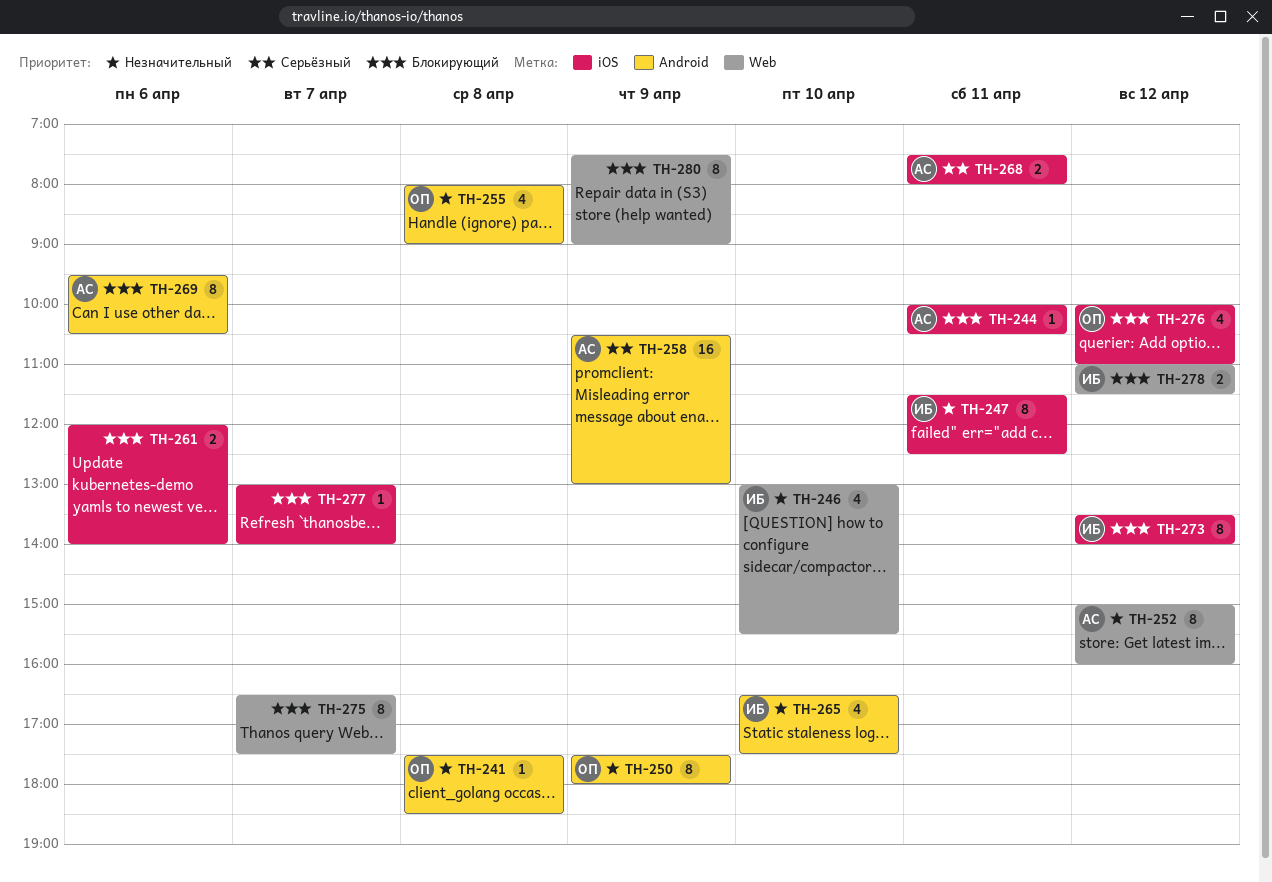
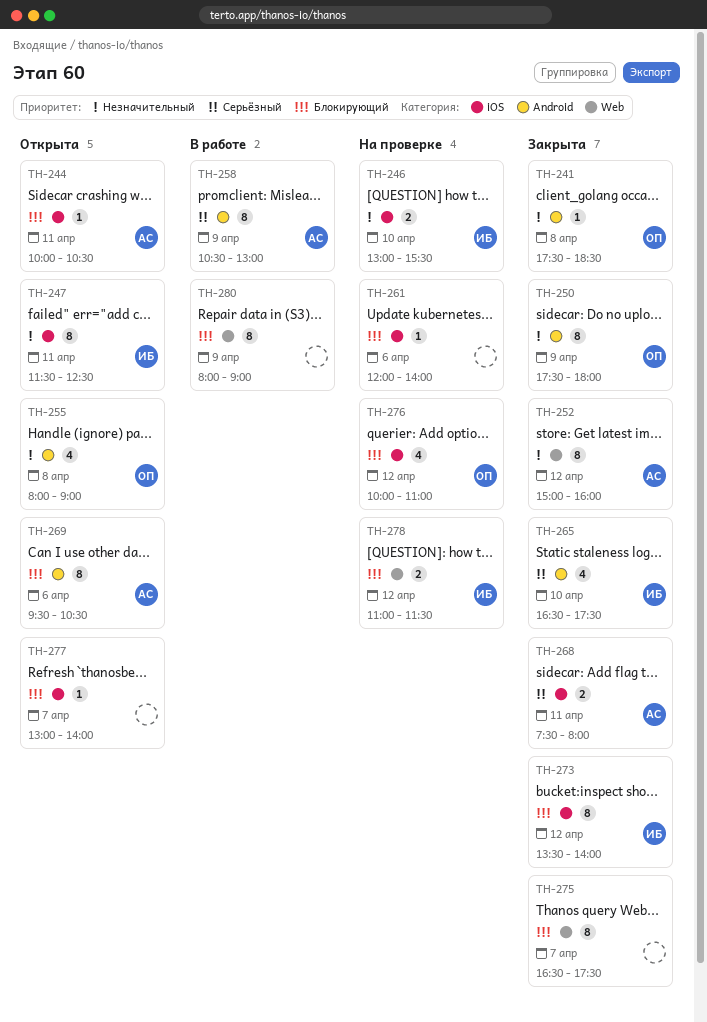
TH-246, label: Web -> iOS
TH-246, estimate: 4 -> 2
TH-258, estimate: 16 -> 8
TH-261, estimate: 2 -> 1
TH-265, priority: Незначительный -> Серьёзный
TH-280, begins: 07:30 -> 08:00

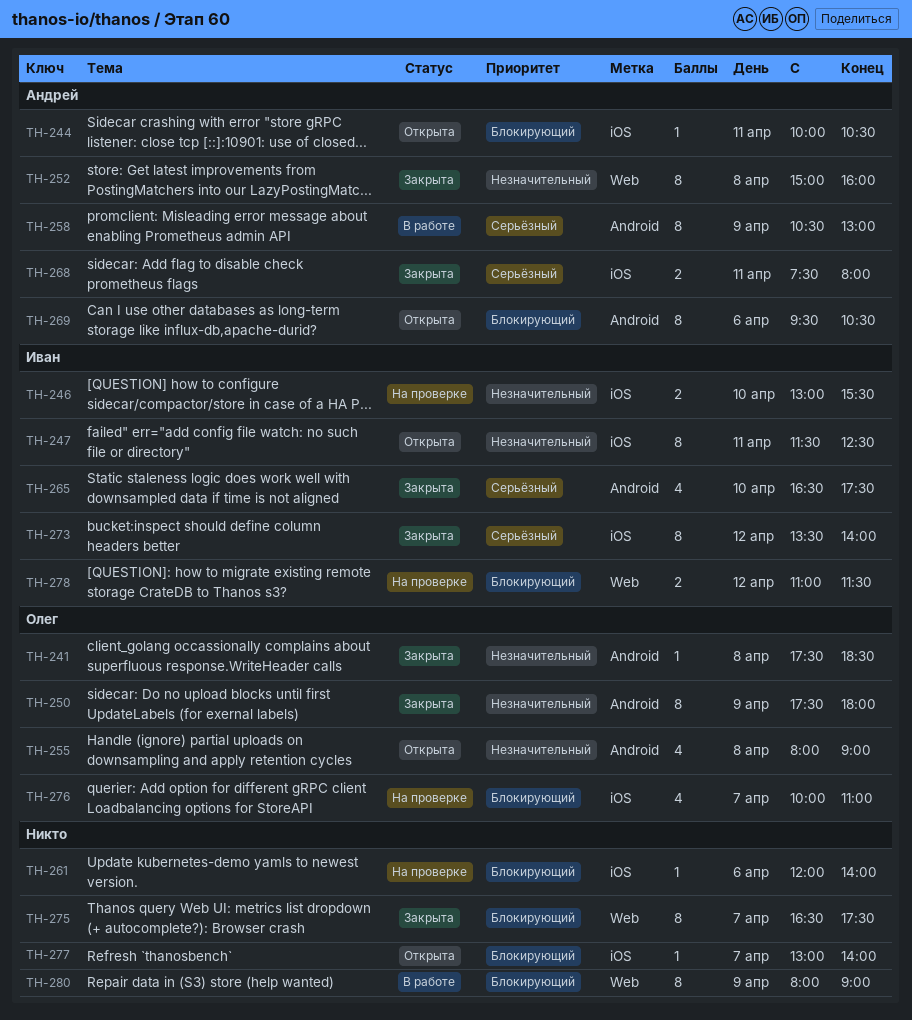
TH-252, day: Apr 12 -> Apr 8
TH-273, priority: Блокирующий -> Серьёзный
TH-276, day: Apr 12 -> Apr 7

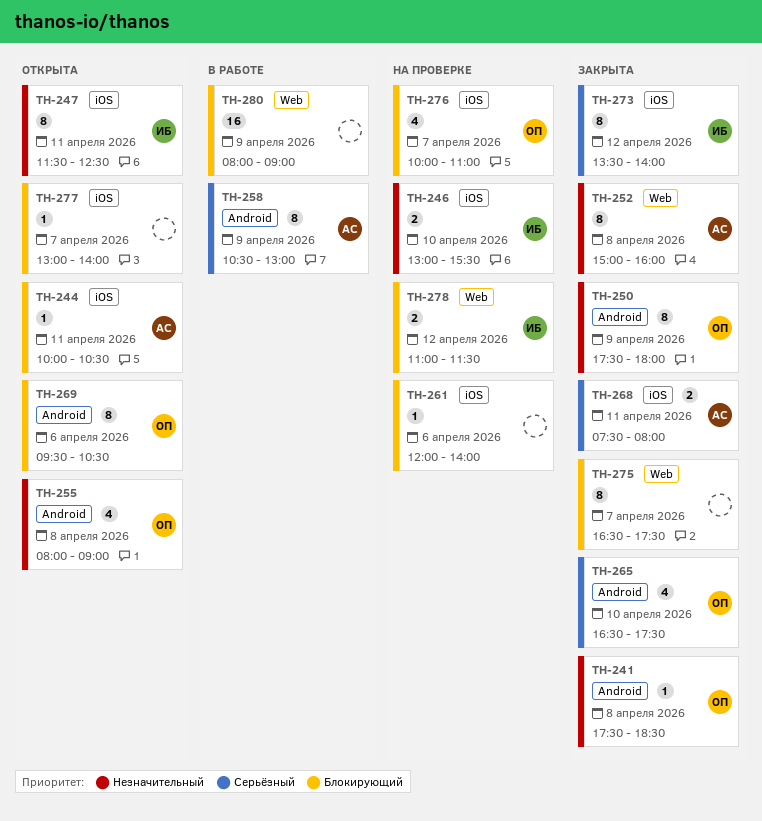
TH-265, owner: Иван -> Олег
TH-269, owner: Андрей -> Олег
TH-280, estimate: 8 -> 16

